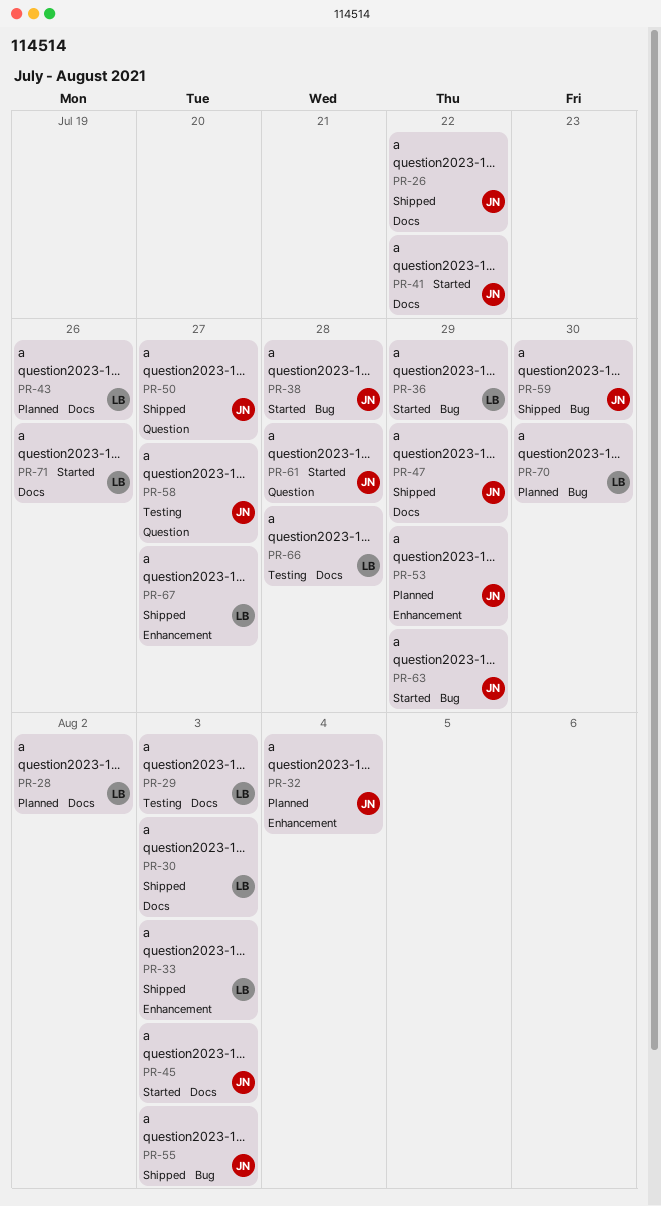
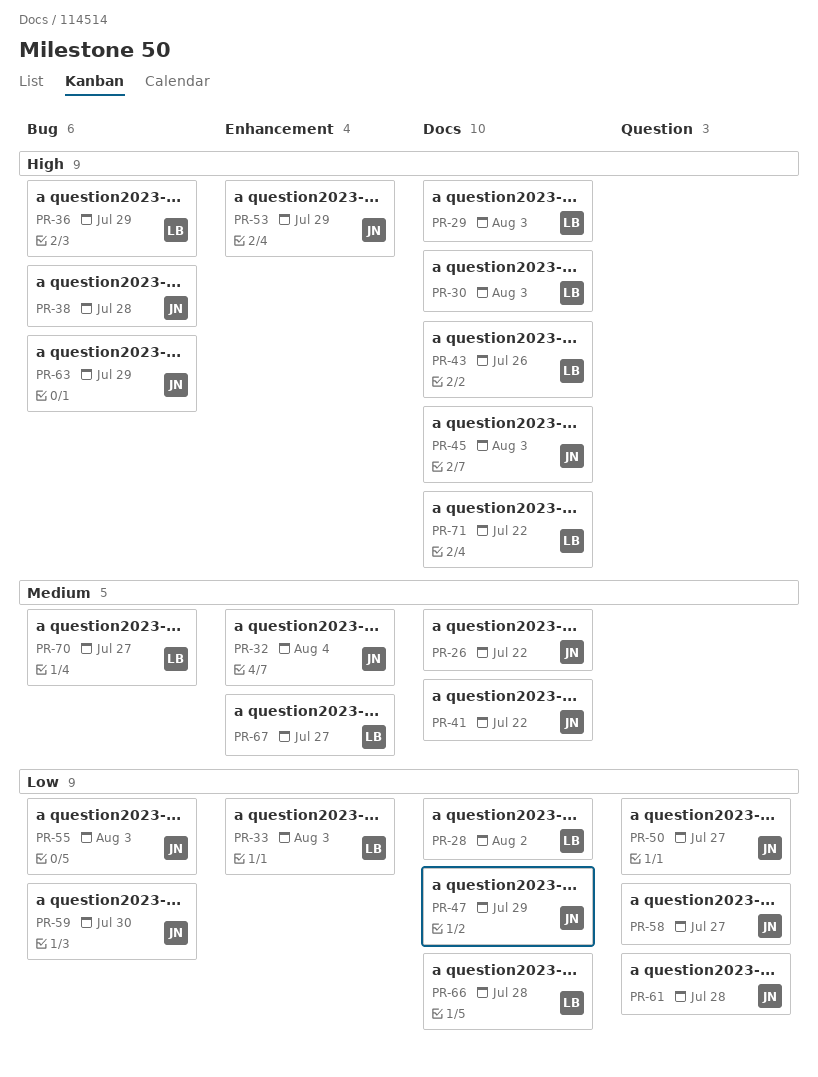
PR-70, due: Jul 30 -> Jul 27
PR-71, due: Jul 26 -> Jul 22

